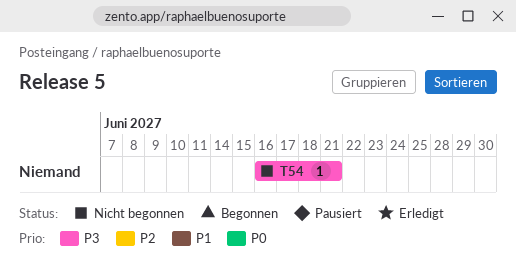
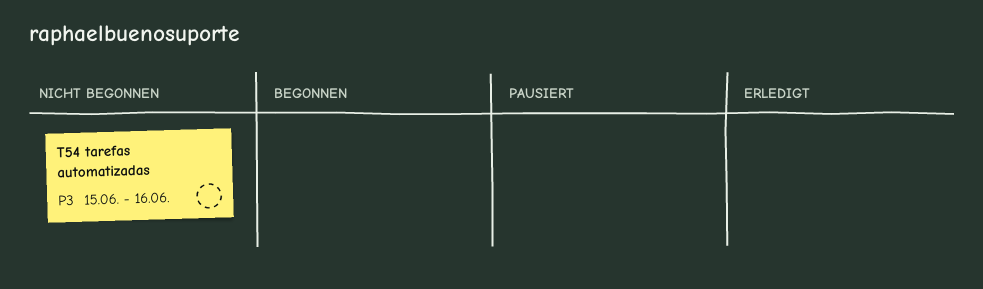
T54, start: Jun 16 -> Jun 15
T54, due: Jun 21 -> Jun 16

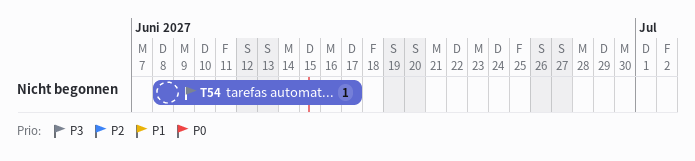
T54, start: Jun 15 -> Jun 8
T54, due: Jun 16 -> Jun 17

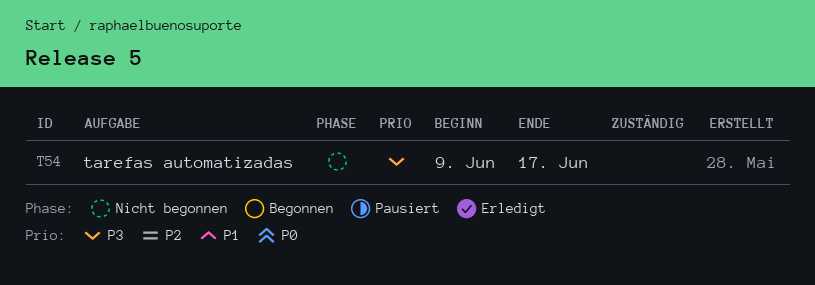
T54, start: Jun 8 -> Jun 9

